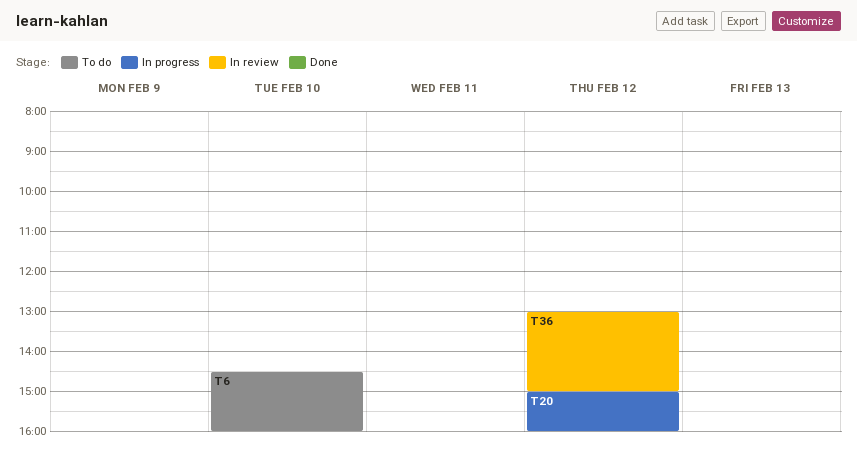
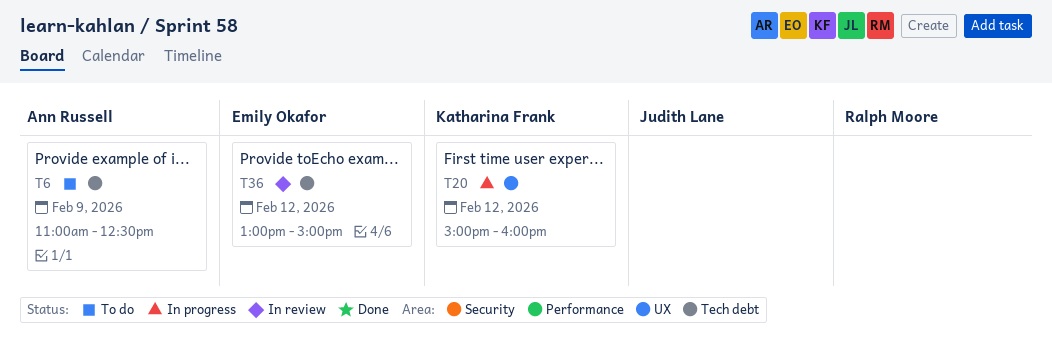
T6, day: Feb 10 -> Feb 9
T6, begins: 14:30 -> 11:00
T6, ends: 16:00 -> 12:30

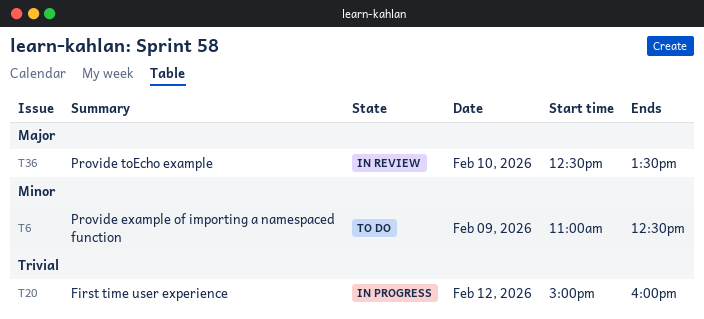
T36, day: Feb 12 -> Feb 10
T36, begins: 13:00 -> 12:30
T36, ends: 15:00 -> 13:30

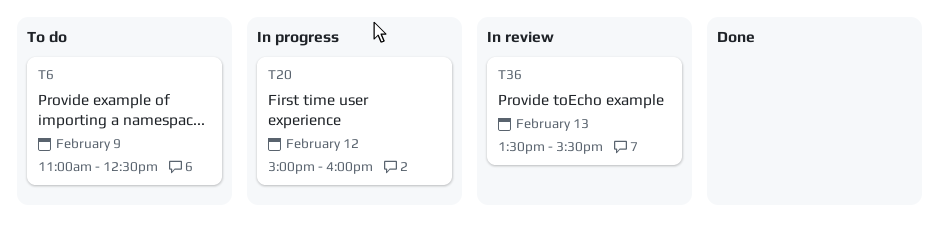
T36, day: Feb 10 -> Feb 13
T36, begins: 12:30 -> 13:30
T36, ends: 13:30 -> 15:30

